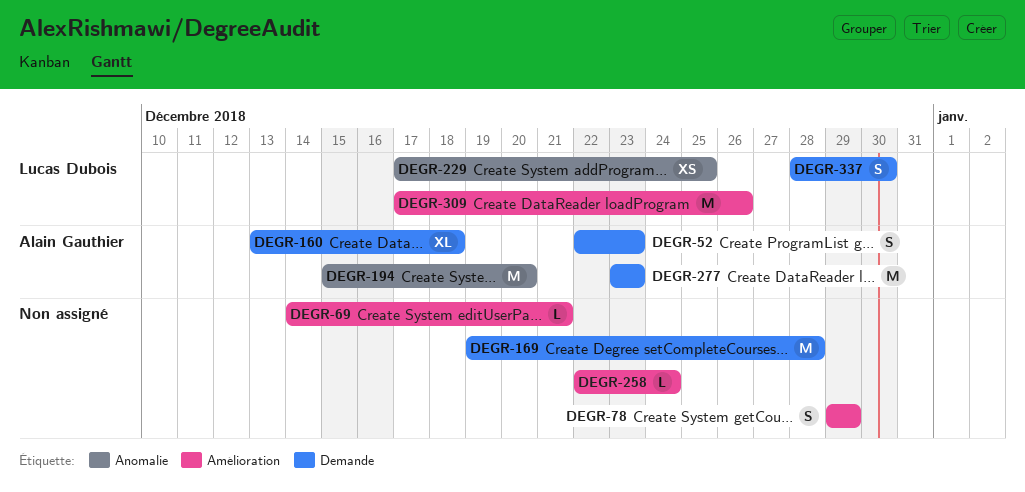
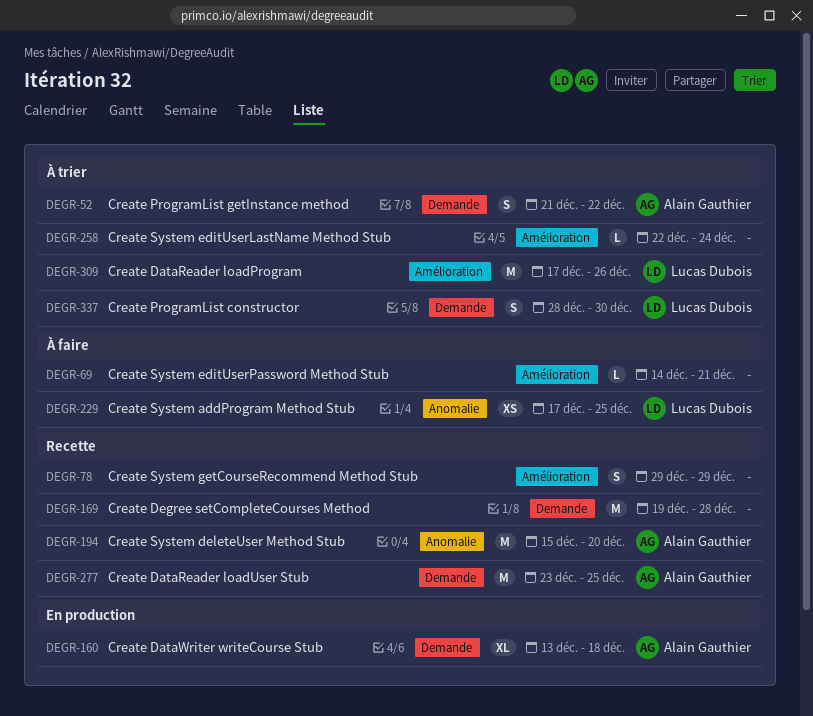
DEGR-52, start: Dec 22 -> Dec 21
DEGR-52, due: Dec 23 -> Dec 22
DEGR-277, due: Dec 23 -> Dec 25

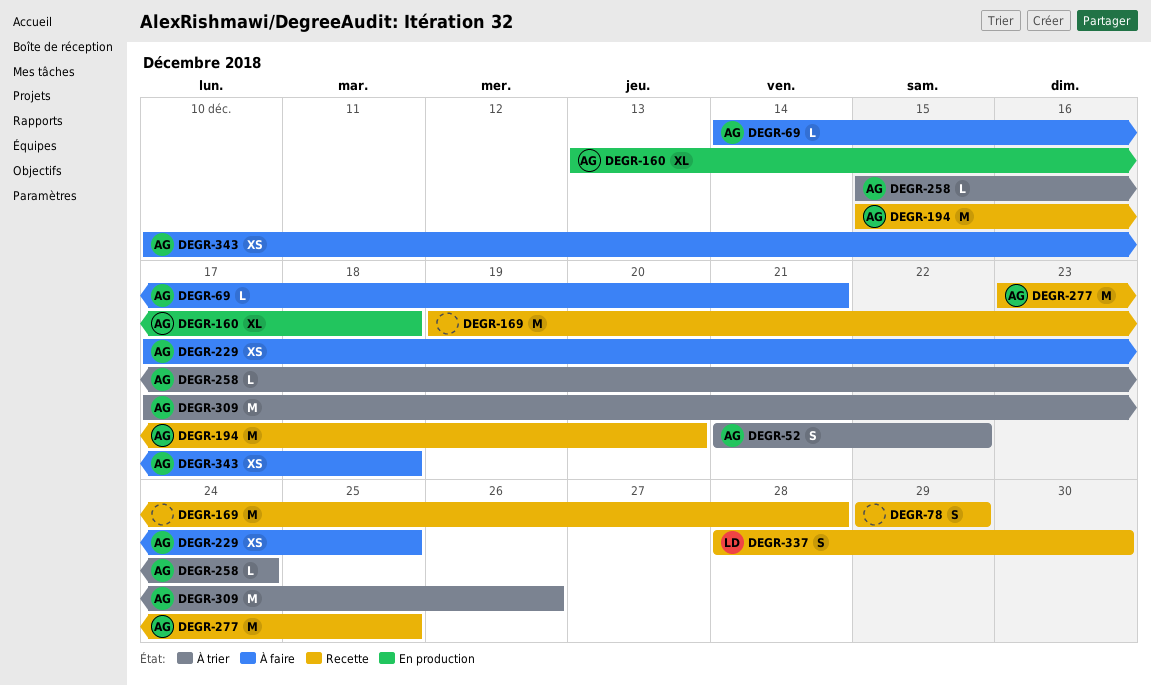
DEGR-69, owner: none -> Alain Gauthier
DEGR-229, owner: Lucas Dubois -> Alain Gauthier
DEGR-258, owner: none -> Alain Gauthier
DEGR-258, start: Dec 22 -> Dec 15
DEGR-309, owner: Lucas Dubois -> Alain Gauthier
DEGR-337, status: À trier -> Recette
DEGR-343: none -> present

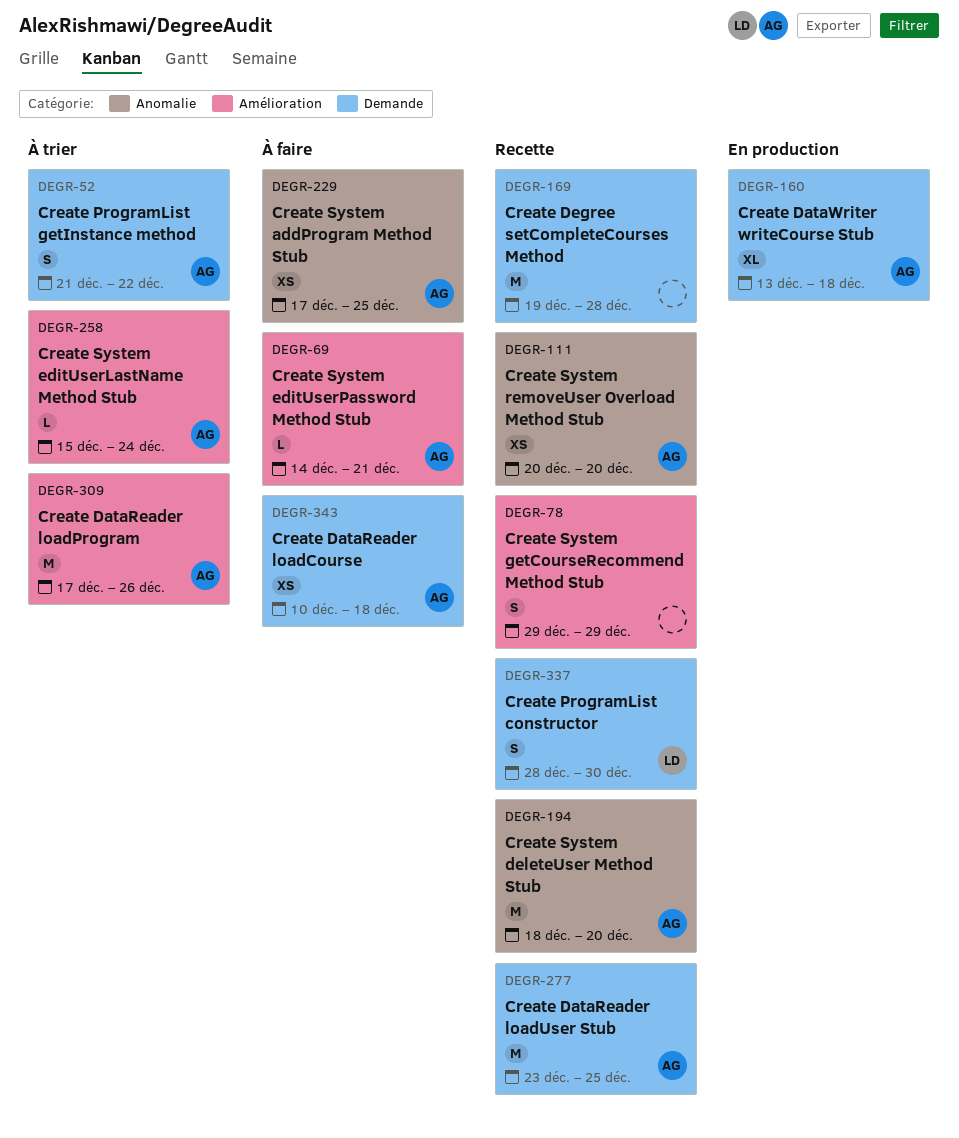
DEGR-111: none -> present
DEGR-194, start: Dec 15 -> Dec 18

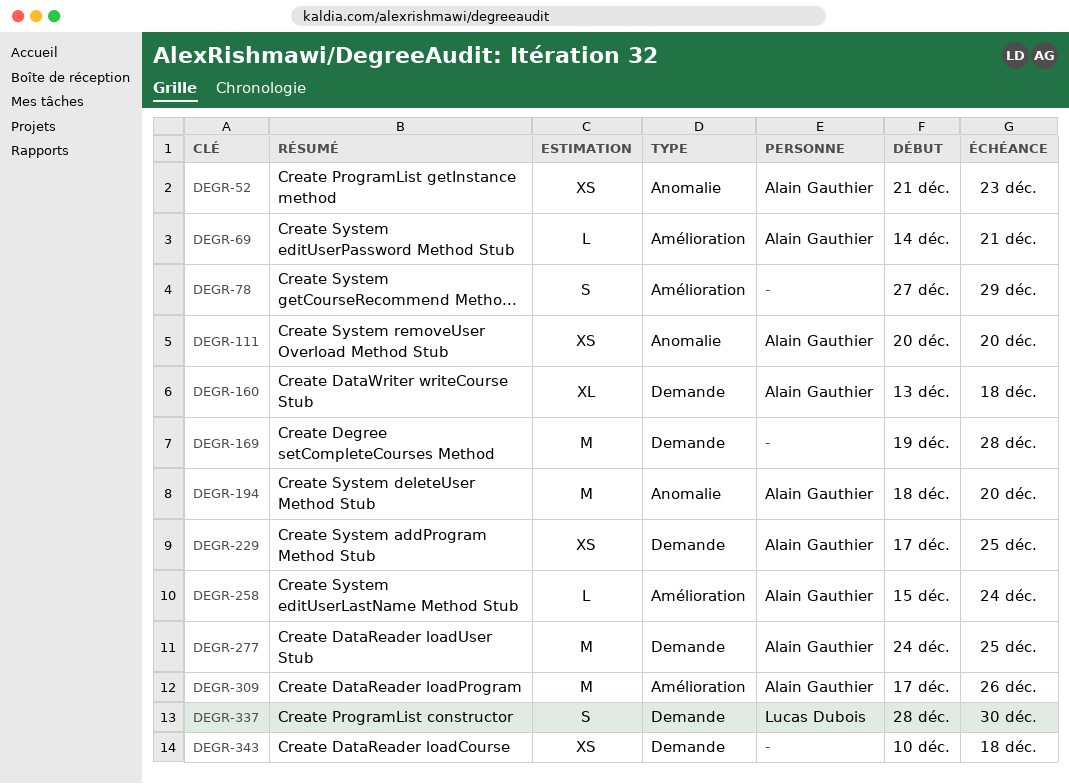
DEGR-52, label: Demande -> Anomalie
DEGR-52, estimate: S -> XS
DEGR-52, due: Dec 22 -> Dec 23
DEGR-78, start: Dec 29 -> Dec 27
DEGR-229, label: Anomalie -> Demande
DEGR-277, start: Dec 23 -> Dec 24
DEGR-343, owner: Alain Gauthier -> none

